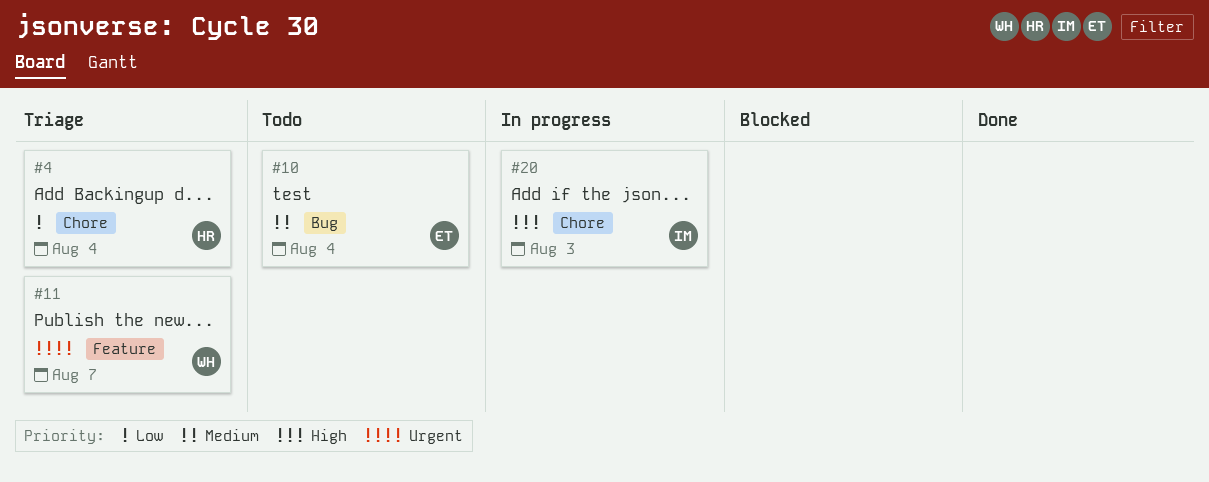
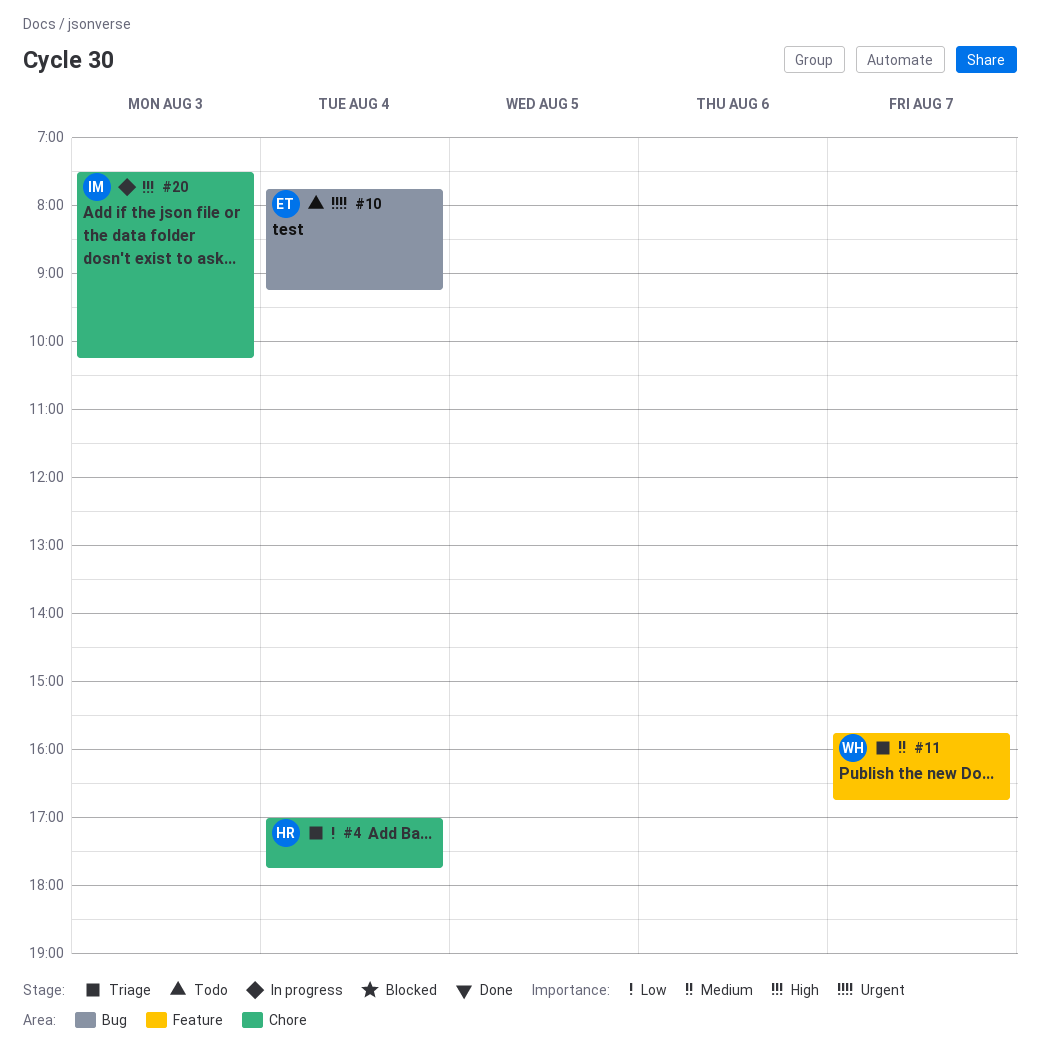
#10, priority: Medium -> Urgent
#11, priority: Urgent -> Medium

